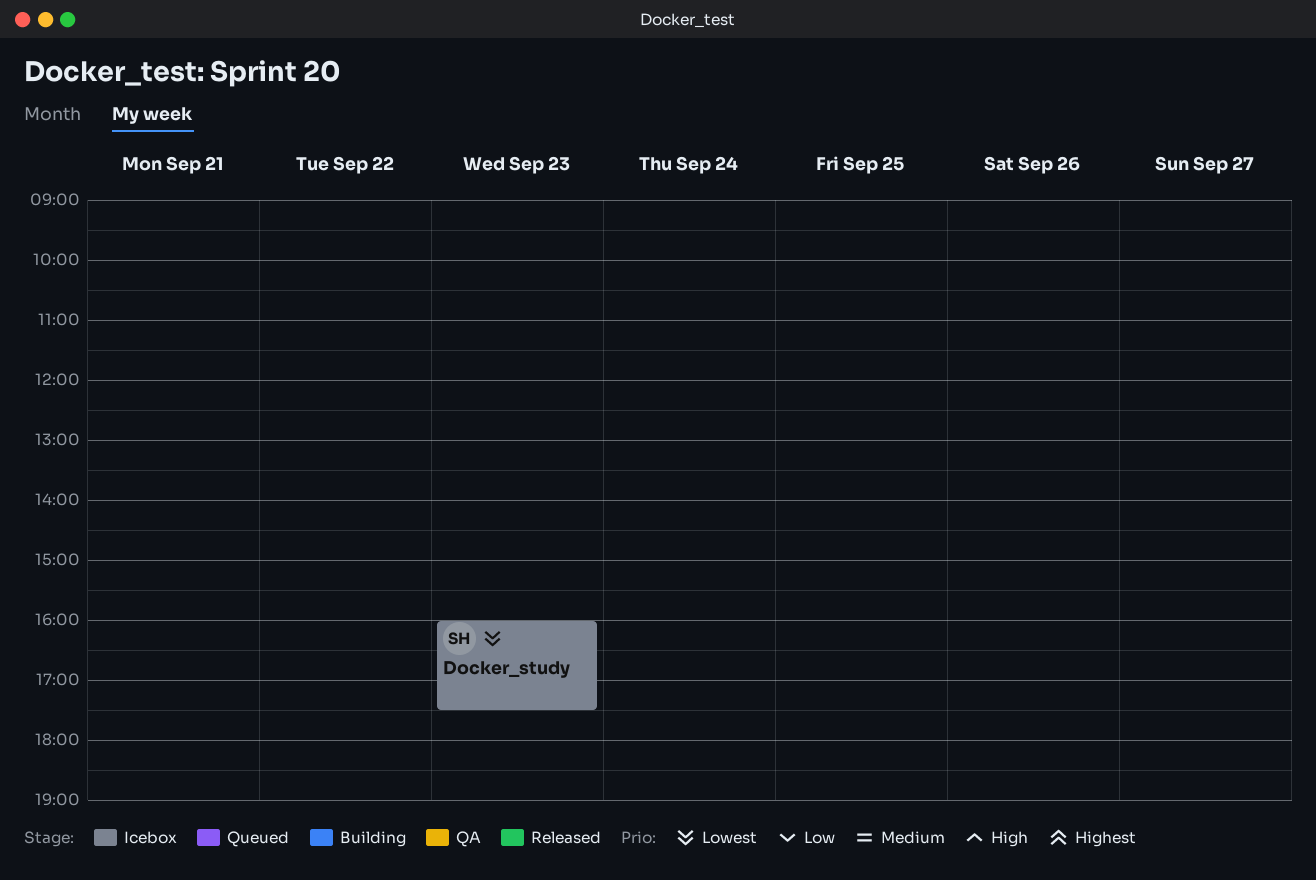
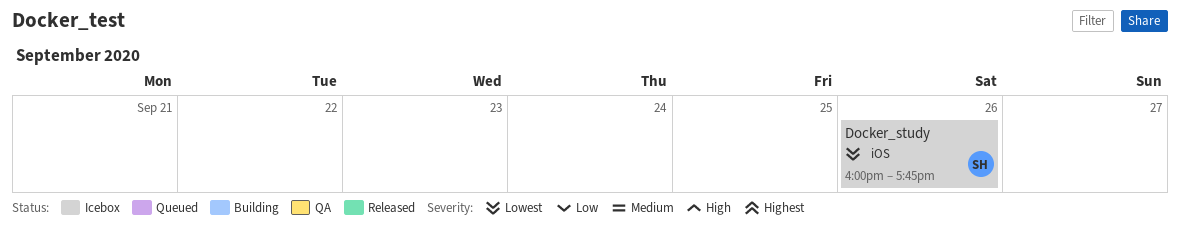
Docker_study, day: Sep 23 -> Sep 26
Docker_study, ends: 17:30 -> 17:45

